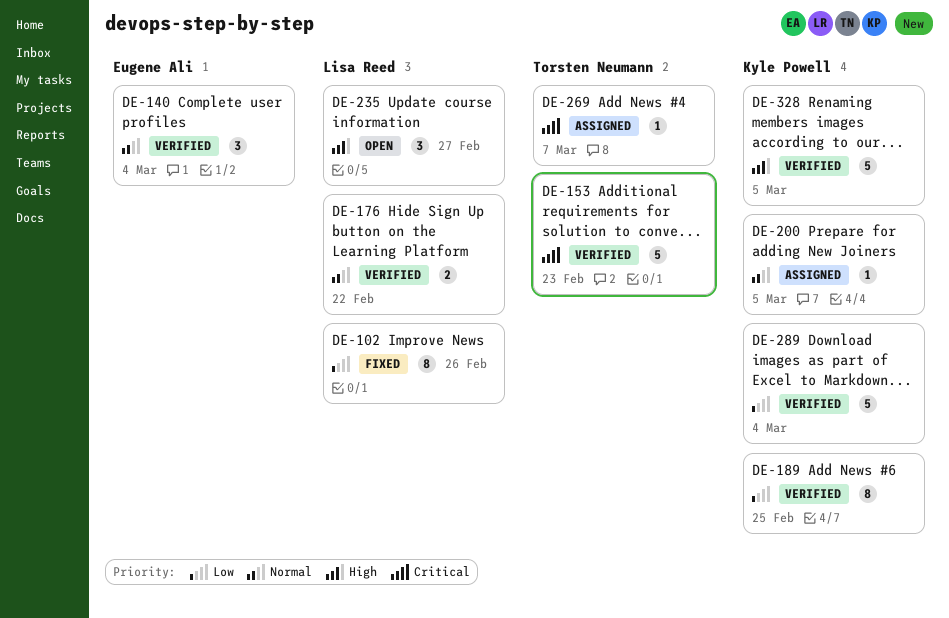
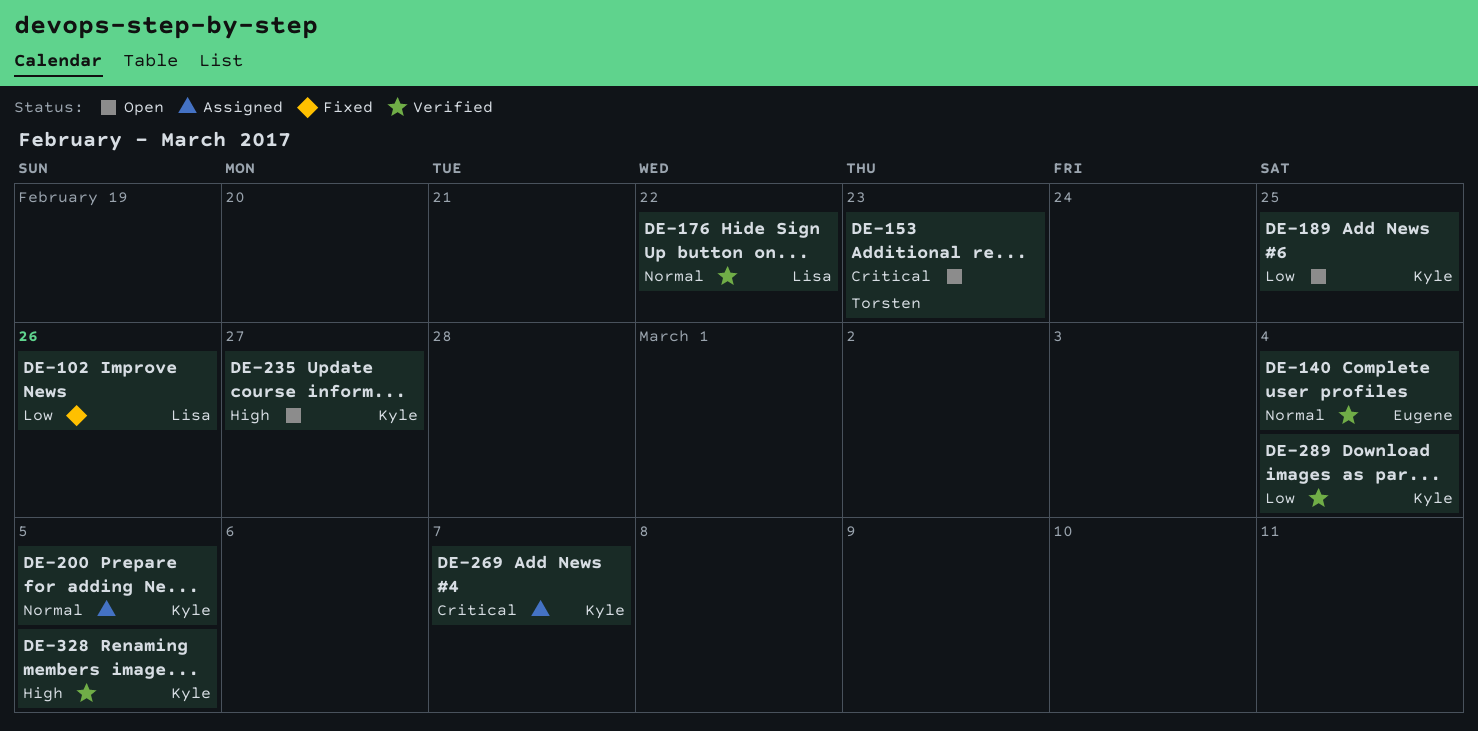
DE-153, status: Verified -> Open
DE-189, status: Verified -> Open
DE-235, owner: Lisa Reed -> Kyle Powell
DE-269, owner: Torsten Neumann -> Kyle Powell

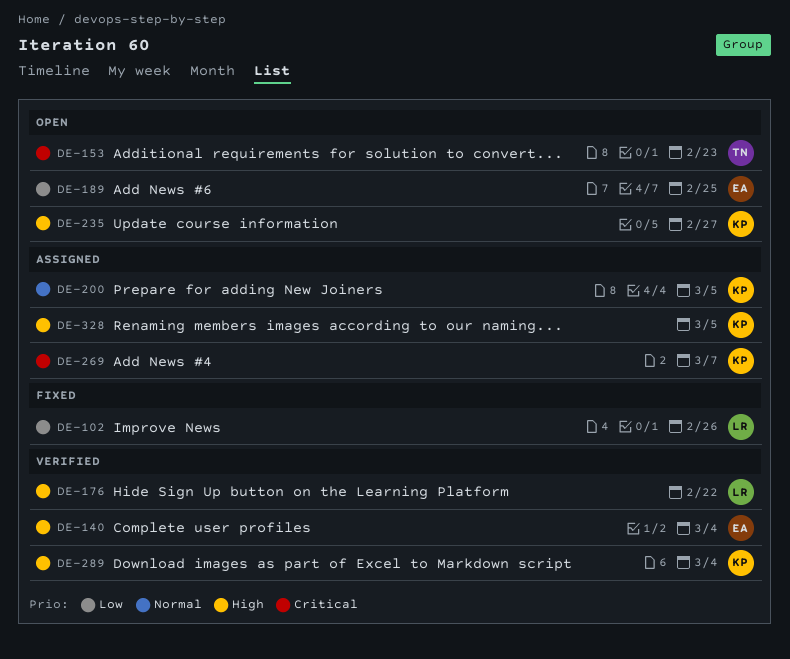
DE-140, priority: Normal -> High
DE-176, priority: Normal -> High
DE-189, owner: Kyle -> Eugene
DE-289, priority: Low -> High
DE-328, status: Verified -> Assigned

